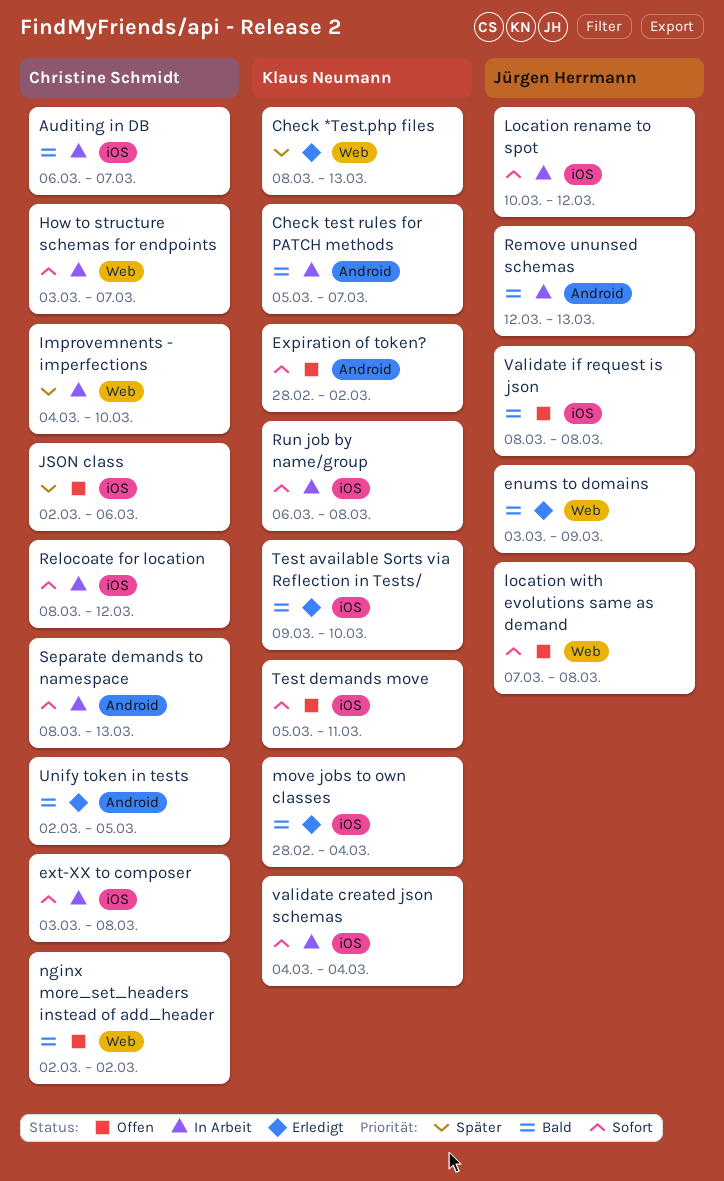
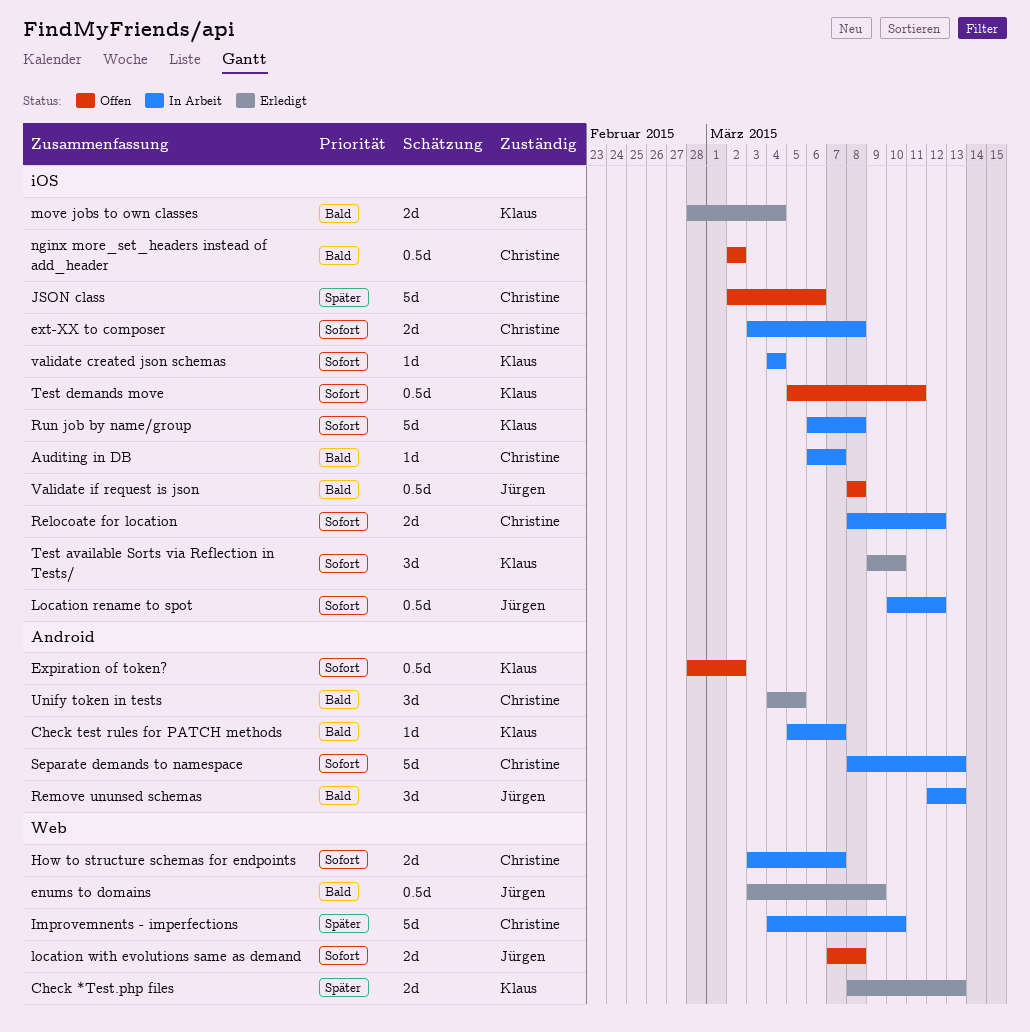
nginx more_set_headers instead of add_header, label: Web -> iOS
Test available Sorts via Reflection in Tests/, priority: Bald -> Sofort
Unify token in tests, start: Mar 2 -> Mar 4

